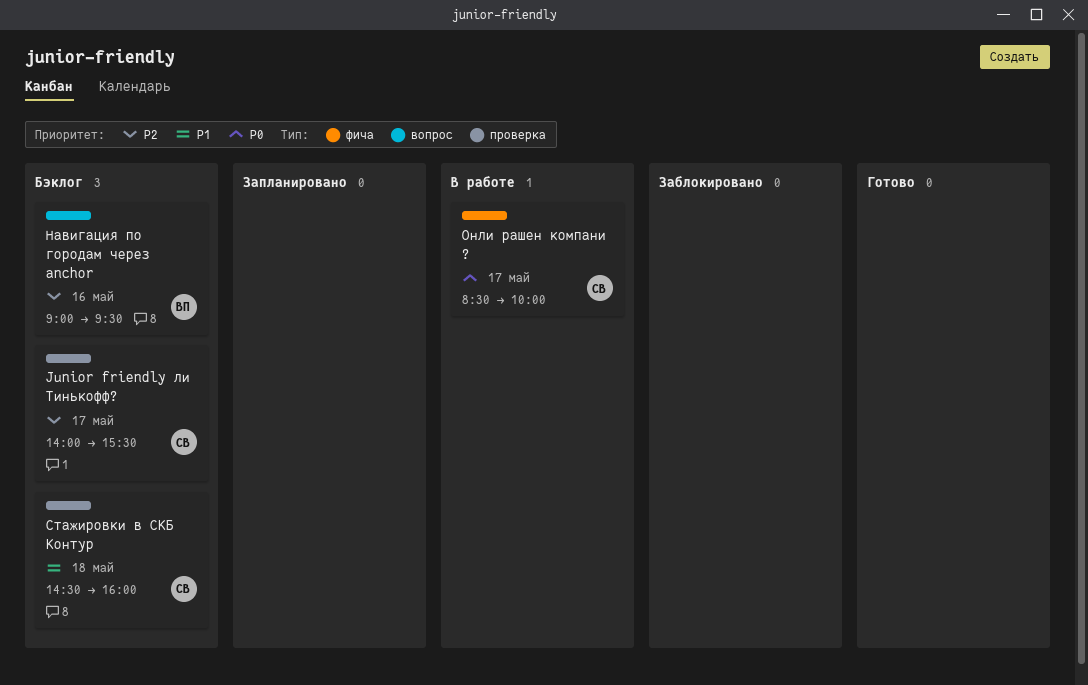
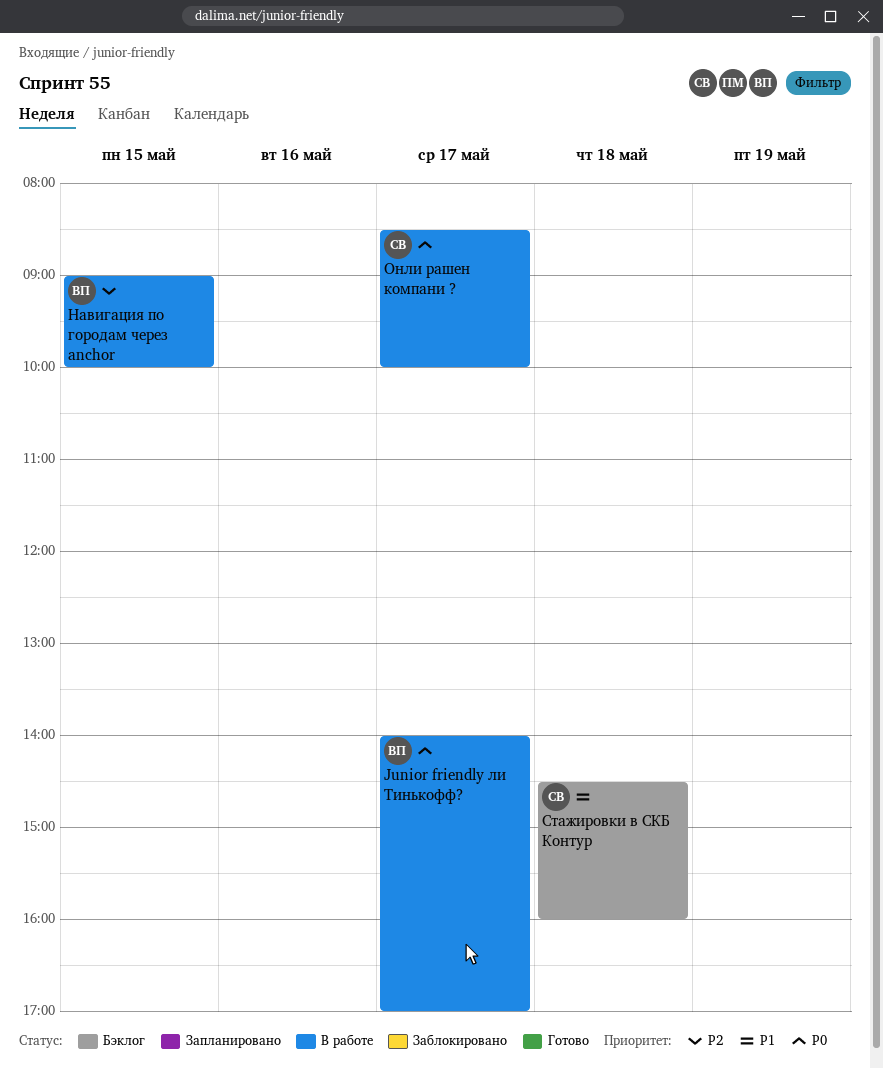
Junior friendly ли Тинькофф?, status: Бэклог -> В работе
Junior friendly ли Тинькофф?, owner: СВ -> ВП
Junior friendly ли Тинькофф?, priority: P2 -> P0
Junior friendly ли Тинькофф?, ends: 15:30 -> 17:00
Навигация по городам через anchor, status: Бэклог -> В работе
Навигация по городам через anchor, day: May 16 -> May 15
Навигация по городам через anchor, ends: 09:30 -> 10:00

